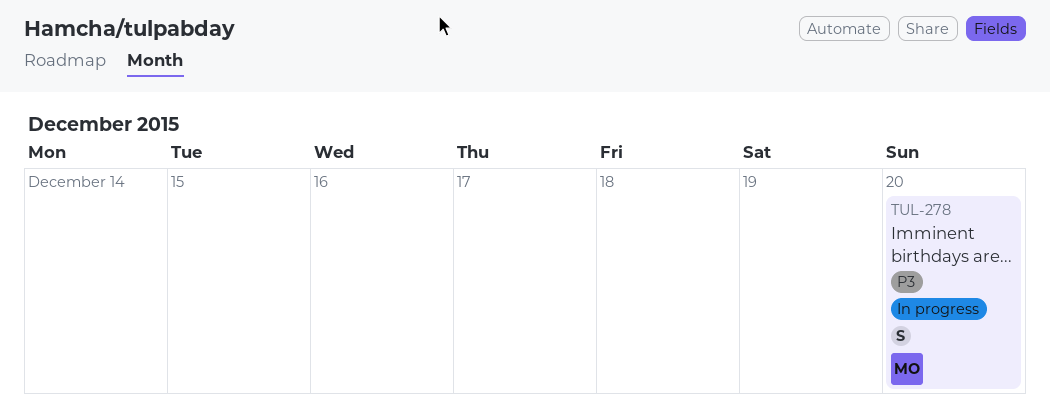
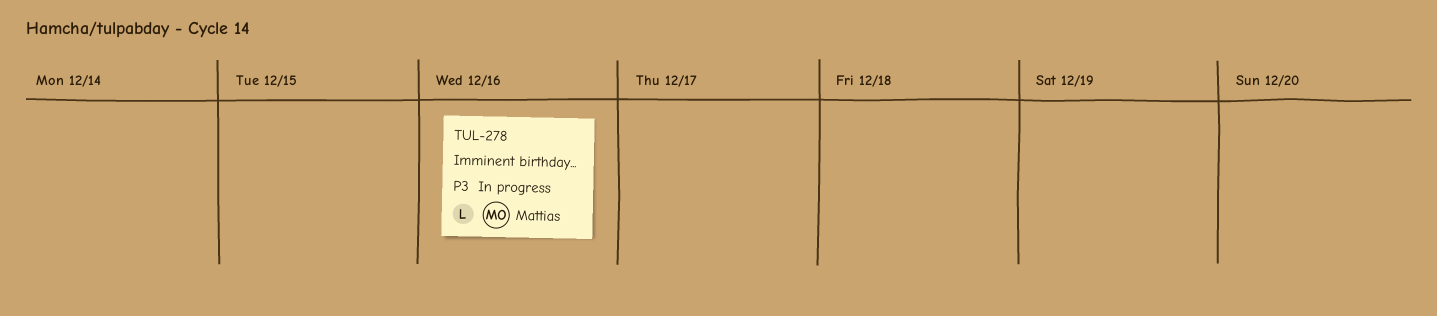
TUL-278, estimate: S -> L
TUL-278, due: Dec 20 -> Dec 16

